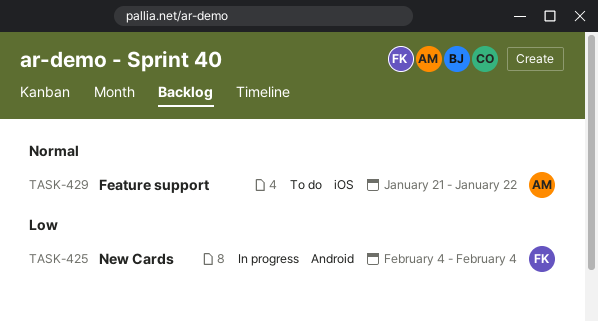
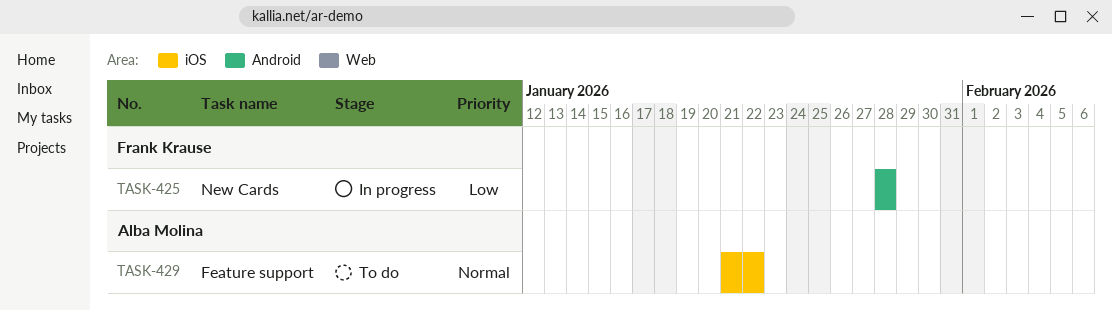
TASK-425, start: Feb 4 -> Jan 28
TASK-425, due: Feb 4 -> Jan 28

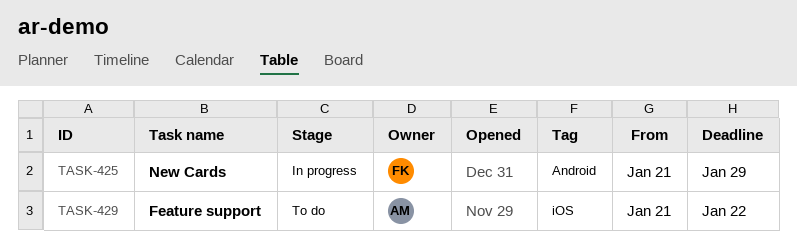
TASK-425, start: Jan 28 -> Jan 21
TASK-425, due: Jan 28 -> Jan 29

